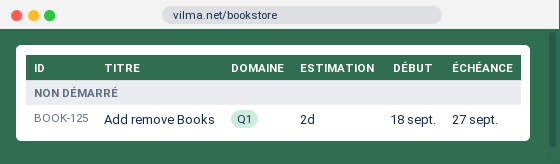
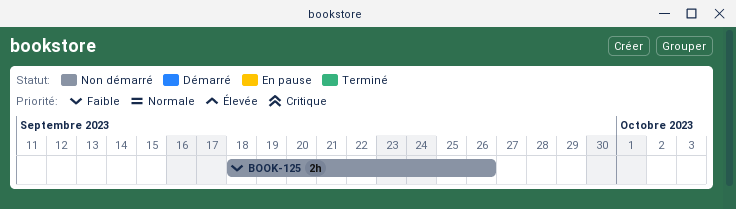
BOOK-125, estimate: 2d -> 2h
BOOK-125, due: Sep 27 -> Sep 26

